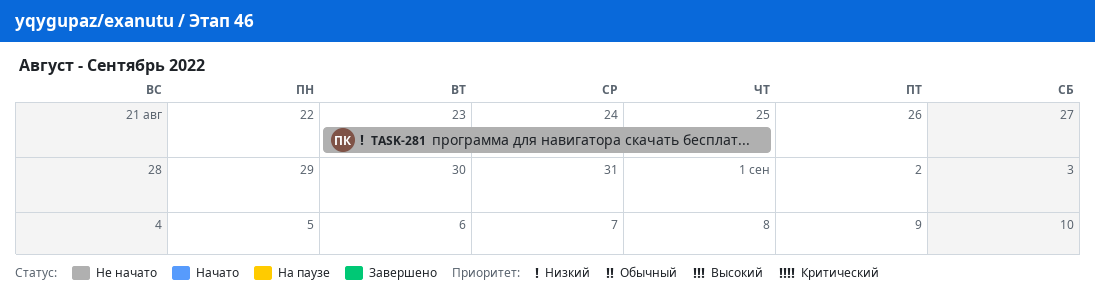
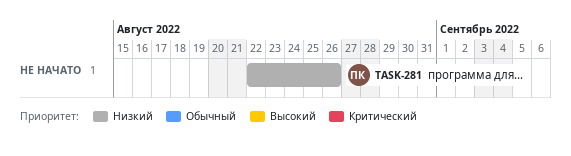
TASK-281, start: Aug 23 -> Aug 22
TASK-281, due: Aug 25 -> Aug 26

